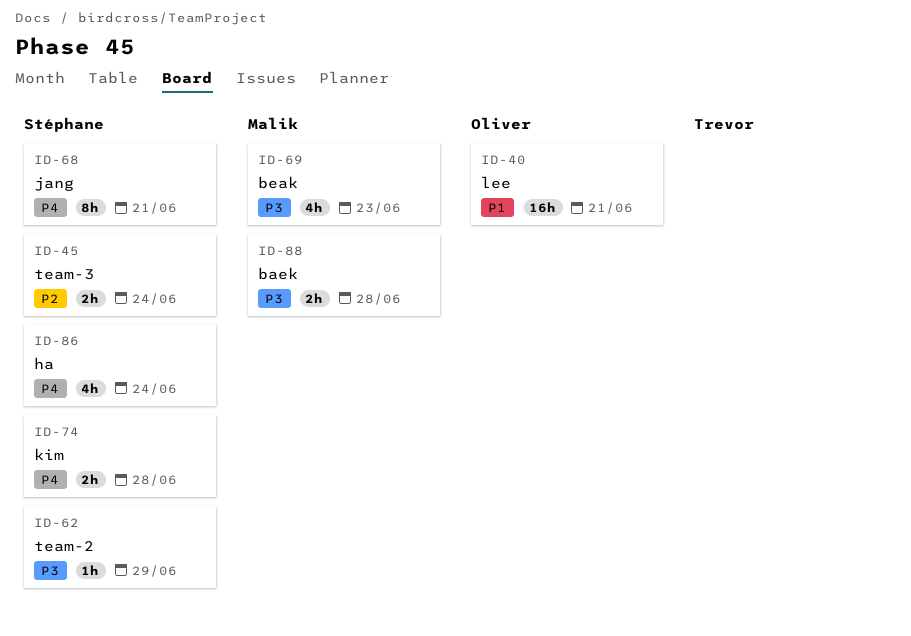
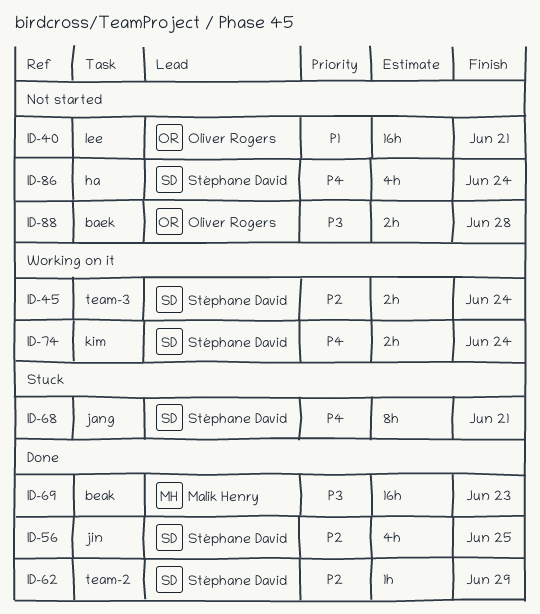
ID-56: none -> present
ID-62, priority: P3 -> P2
ID-69, estimate: 4h -> 16h
ID-74, due: Jun 28 -> Jun 24
ID-88, owner: Malik Henry -> Oliver Rogers

